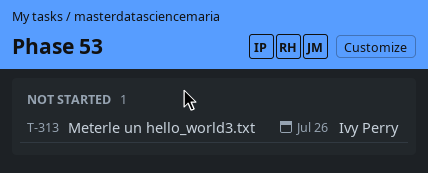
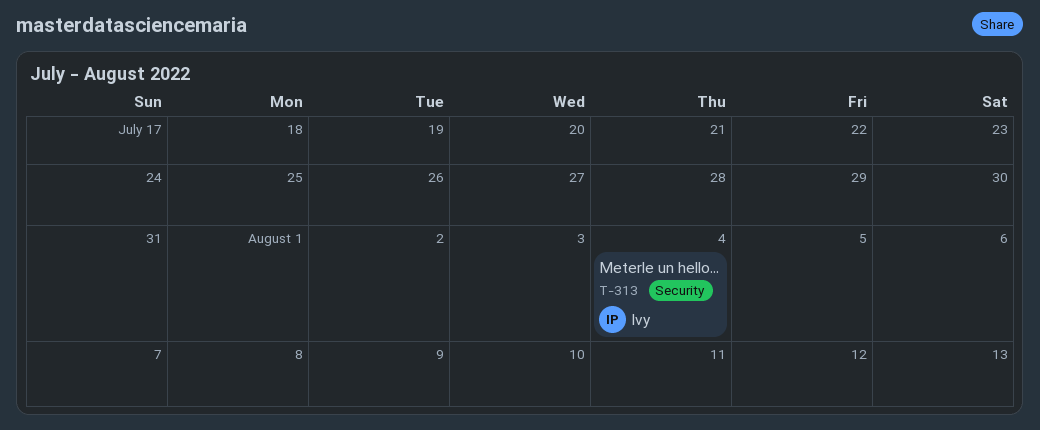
T-313, due: Jul 26 -> Aug 4

